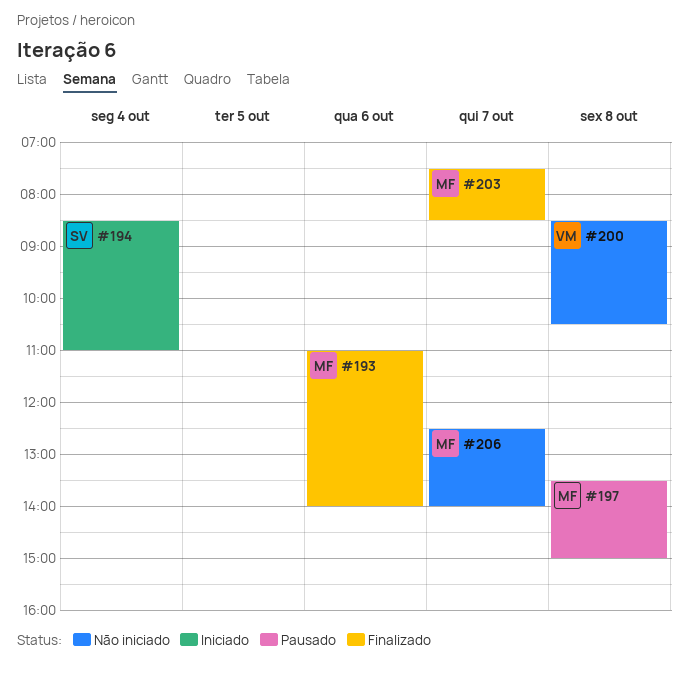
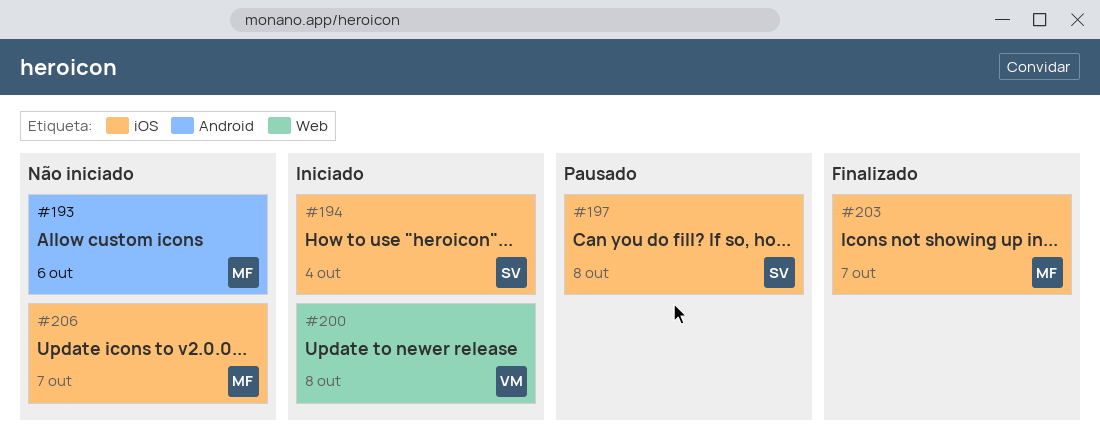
#193, status: Finalizado -> Não iniciado
#197, owner: MF -> SV
#200, status: Não iniciado -> Iniciado

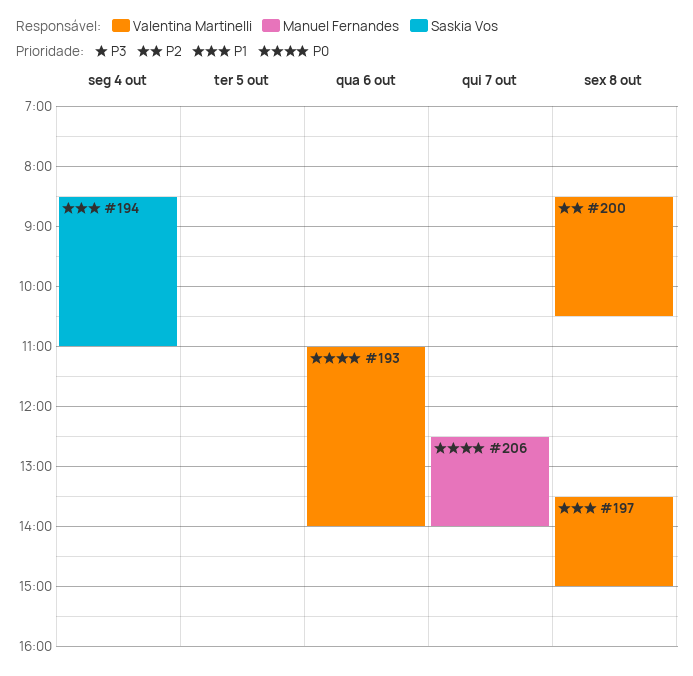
#193, owner: Manuel Fernandes -> Valentina Martinelli
#197, owner: Saskia Vos -> Valentina Martinelli
#203: present -> none

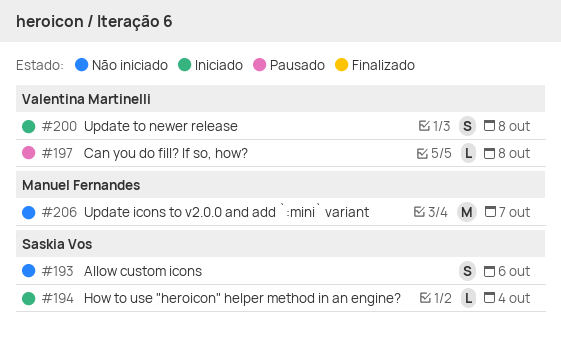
#193, owner: Valentina Martinelli -> Saskia Vos

